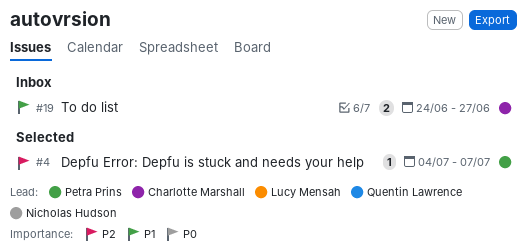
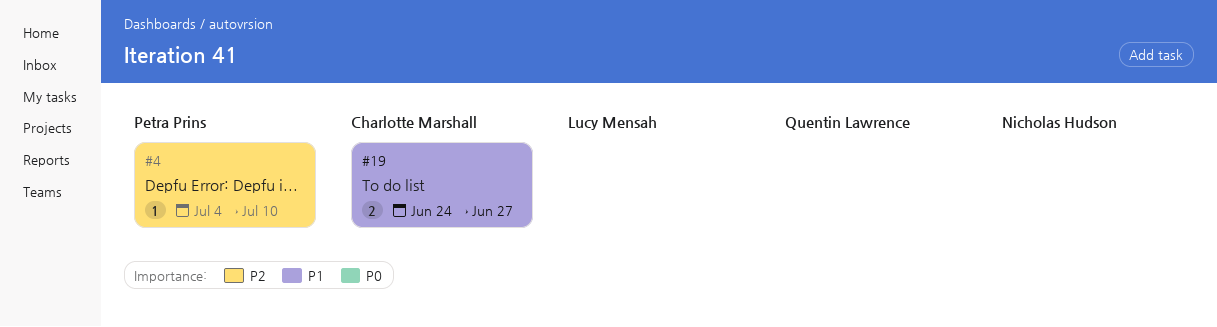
#4, due: Jul 7 -> Jul 10

